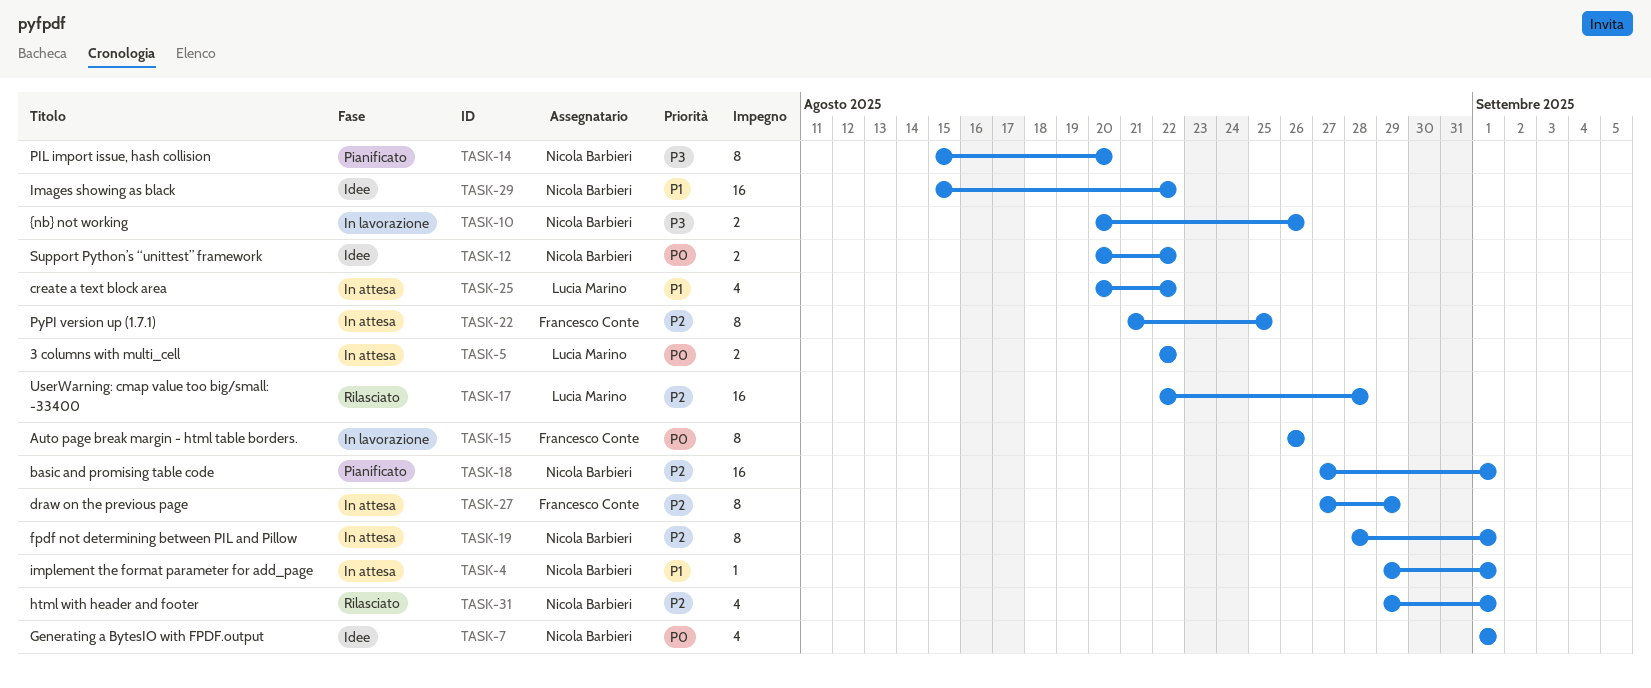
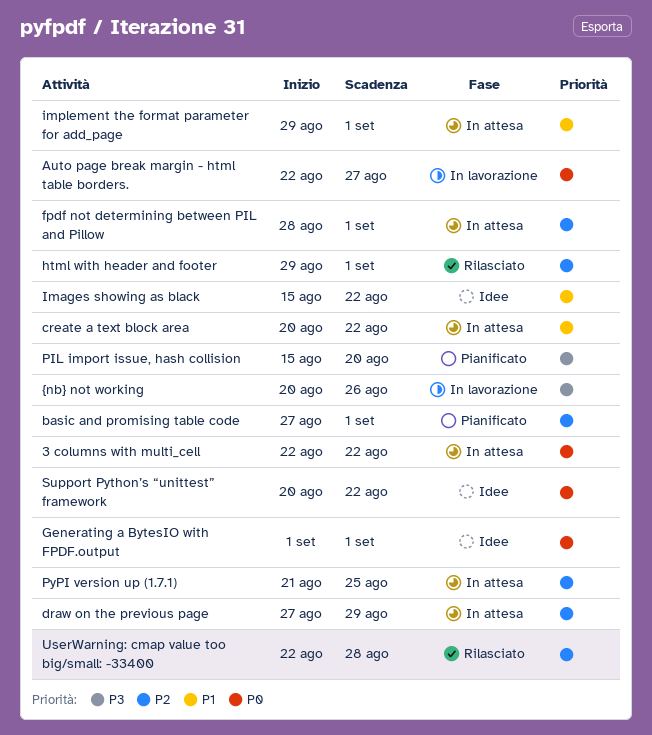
Auto page break margin - html table borders., start: Aug 26 -> Aug 22
Auto page break margin - html table borders., due: Aug 26 -> Aug 27

